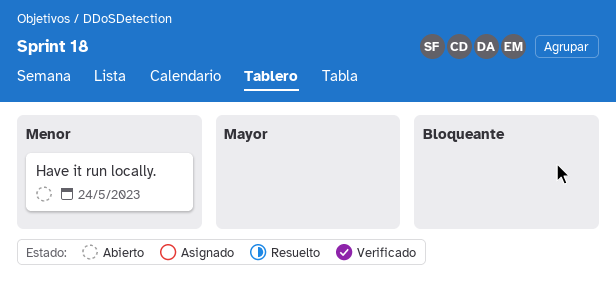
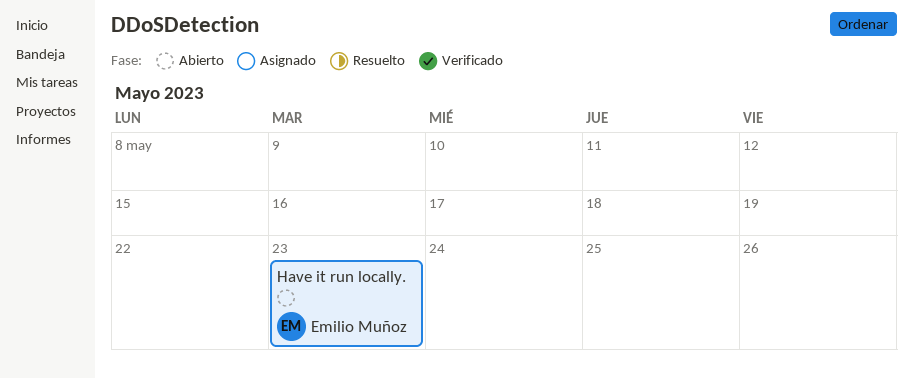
Have it run locally., due: May 24 -> May 23

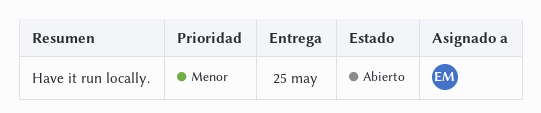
Have it run locally., due: May 23 -> May 25

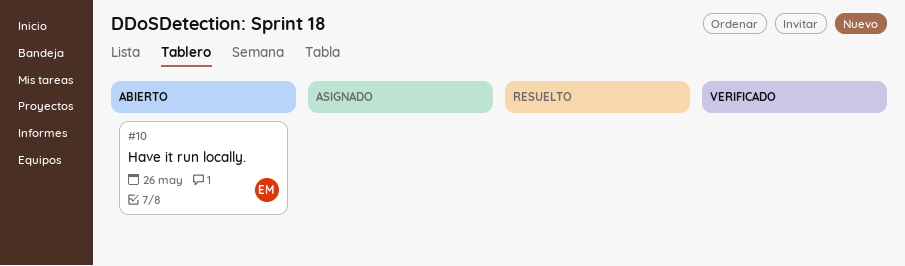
Have it run locally., due: May 25 -> May 26

